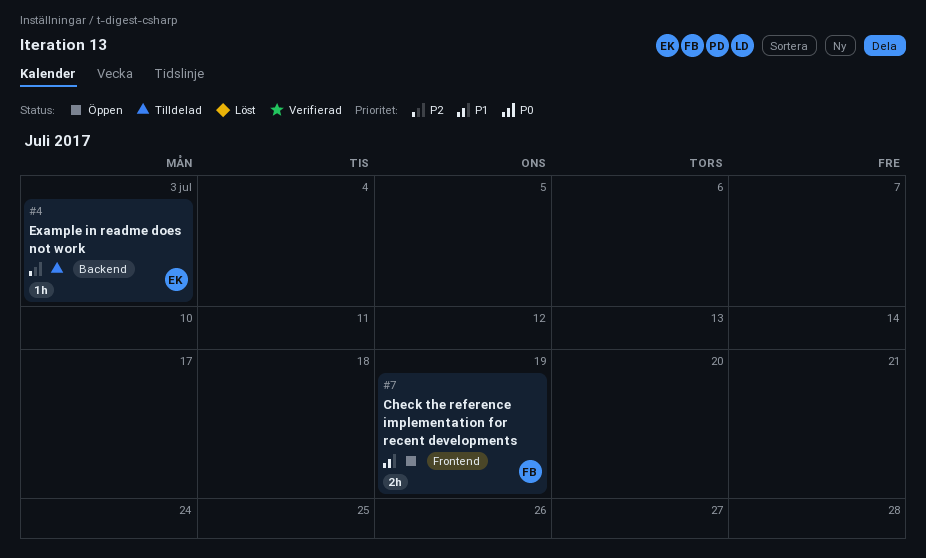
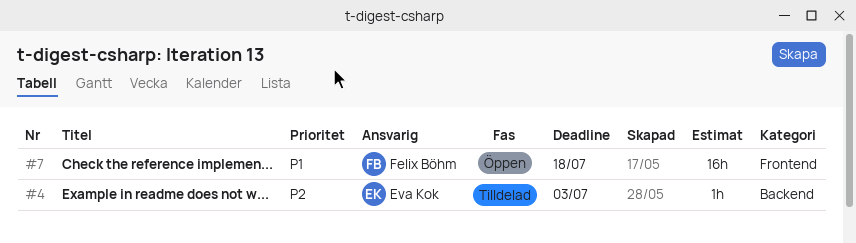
#7, estimate: 2h -> 16h
#7, due: Jul 19 -> Jul 18

